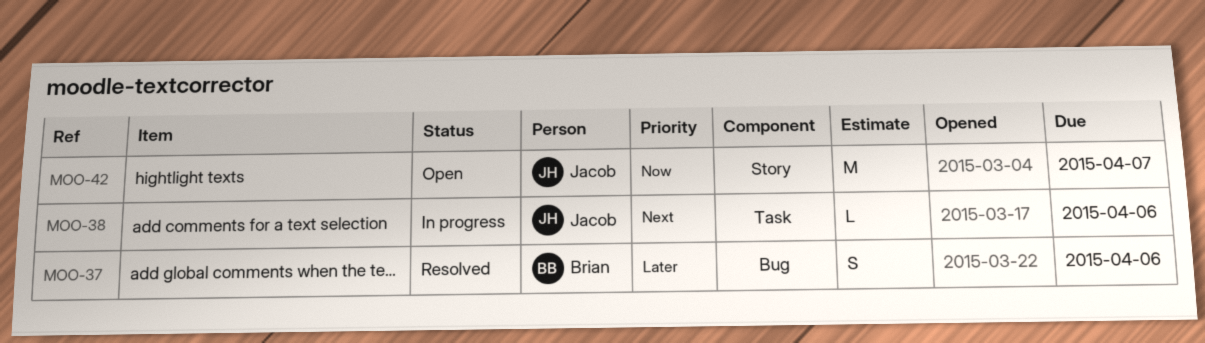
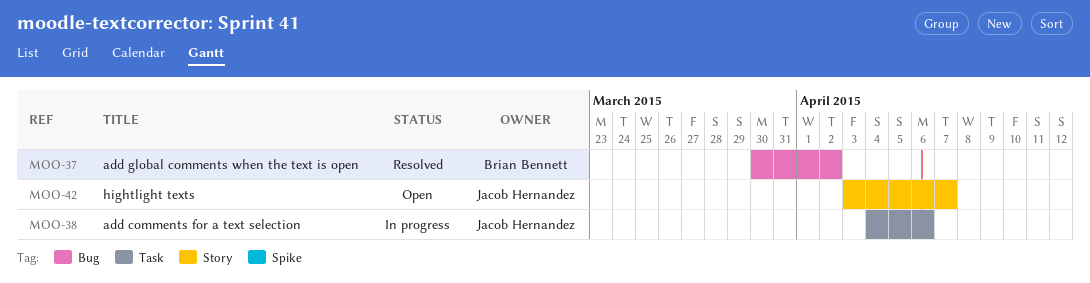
MOO-37, due: Apr 6 -> Apr 2

